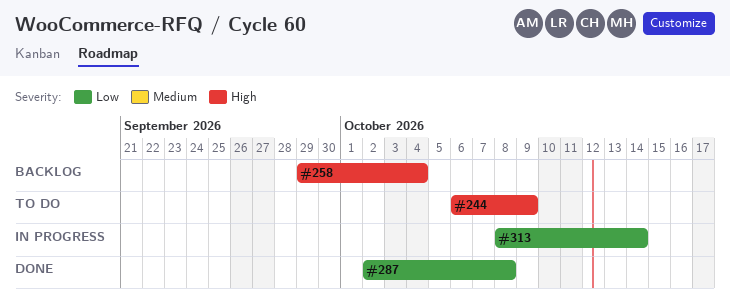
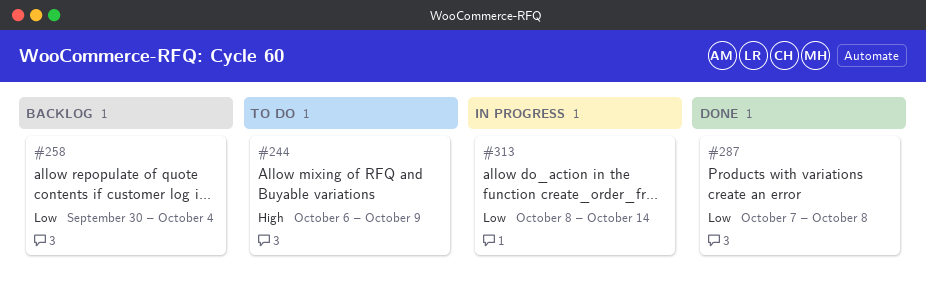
#258, priority: High -> Low
#258, start: Sep 29 -> Sep 30
#287, start: Oct 2 -> Oct 7

